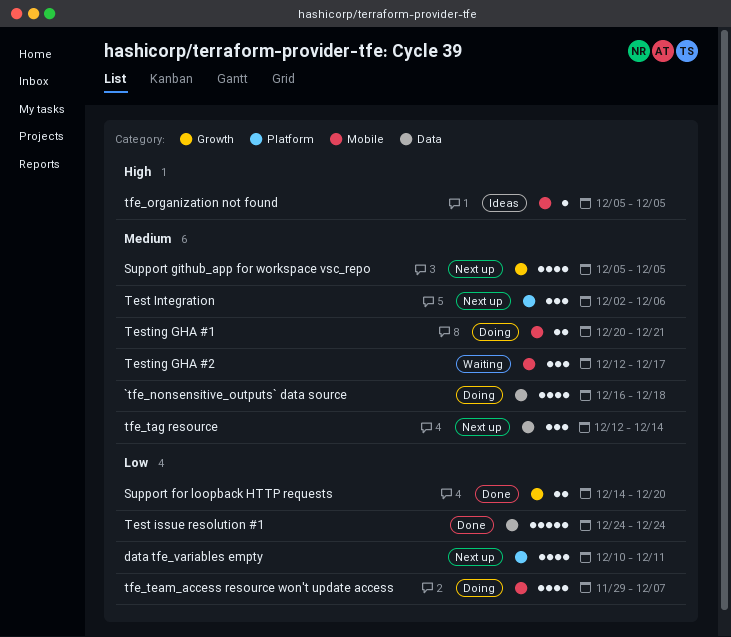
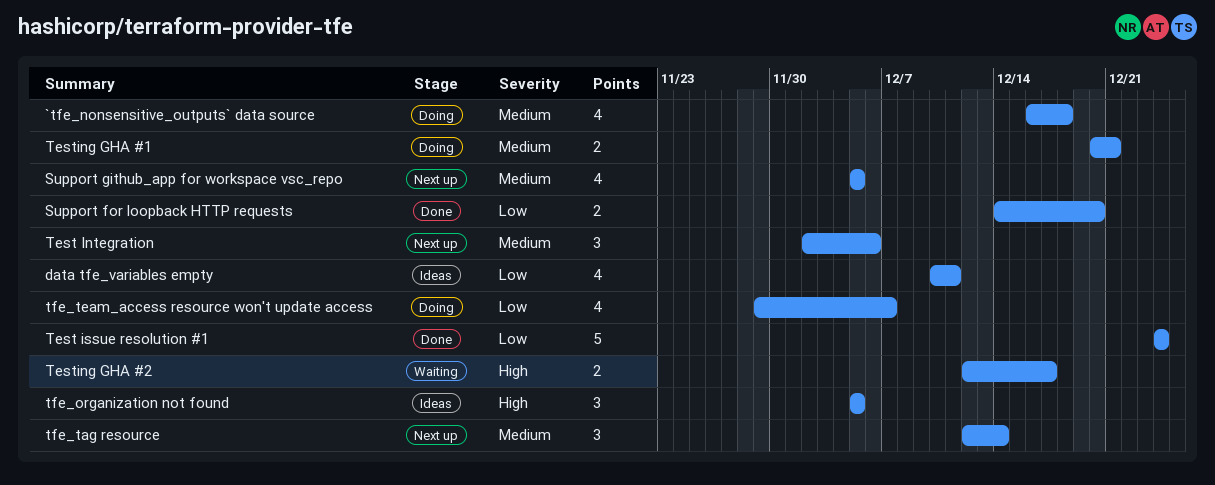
data tfe_variables empty, status: Next up -> Ideas
Testing GHA #2, priority: Medium -> High
Testing GHA #2, estimate: 3 -> 2
tfe_organization not found, estimate: 1 -> 3

